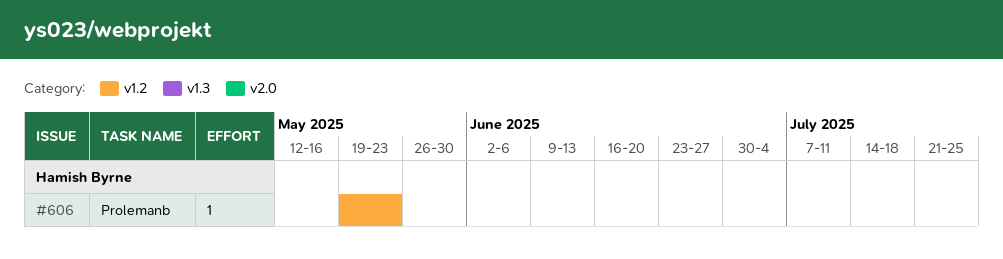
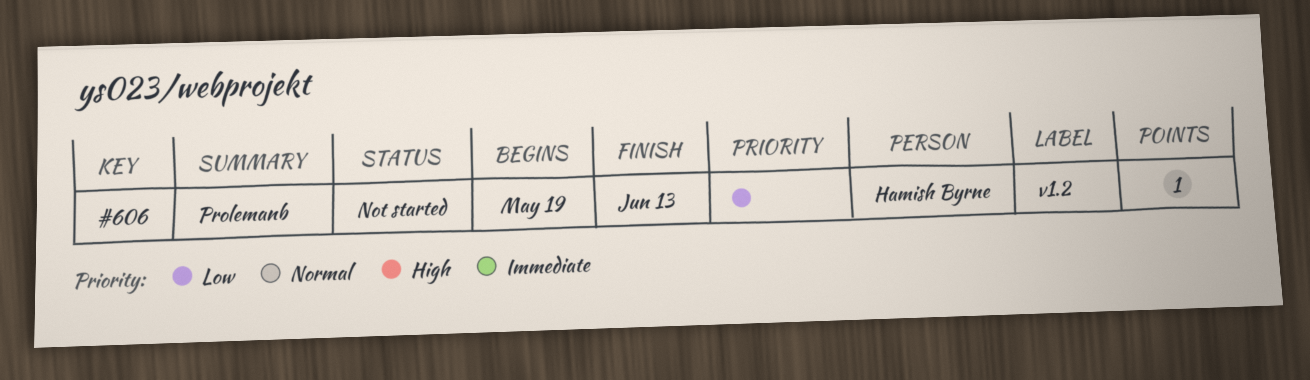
#606, due: May 23 -> Jun 13

